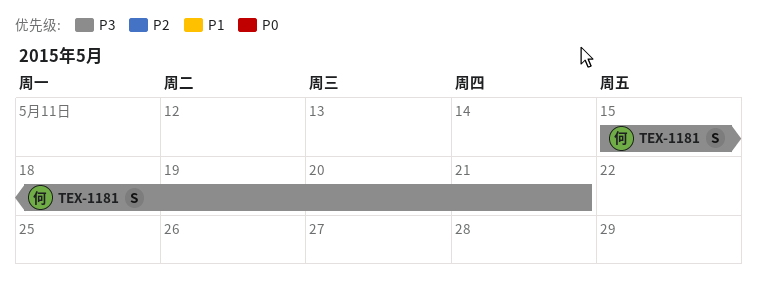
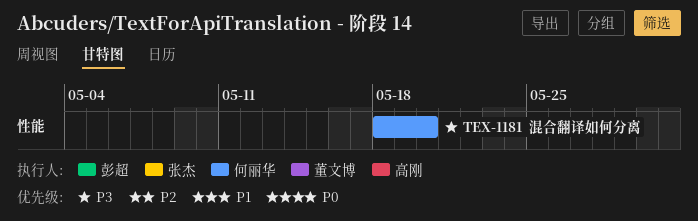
TEX-1181, start: May 15 -> May 18
TEX-1181, due: May 21 -> May 20

